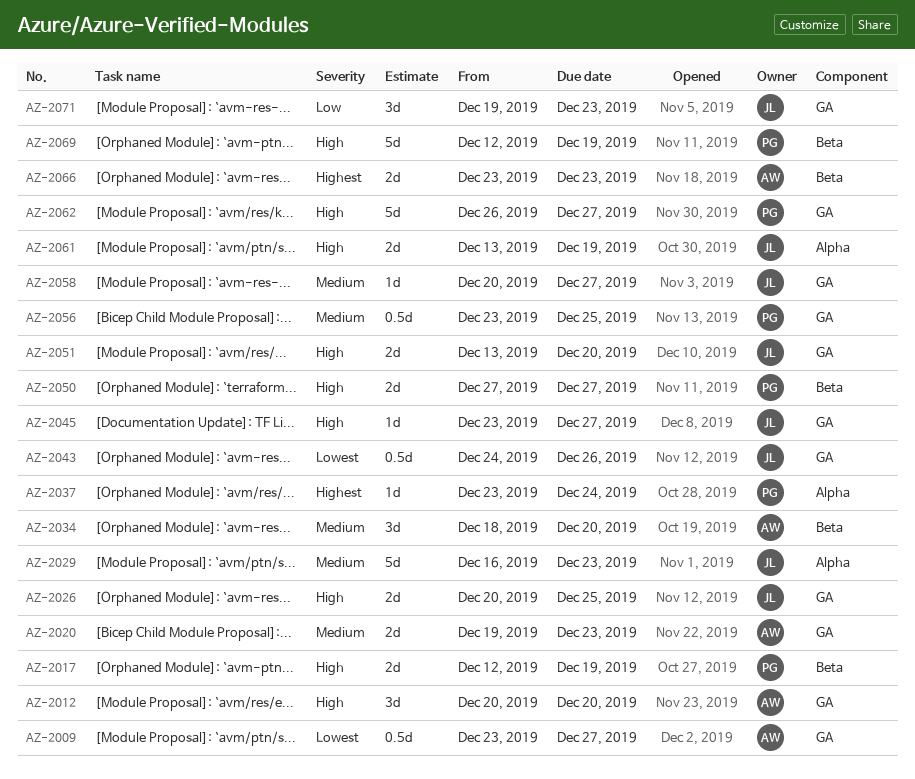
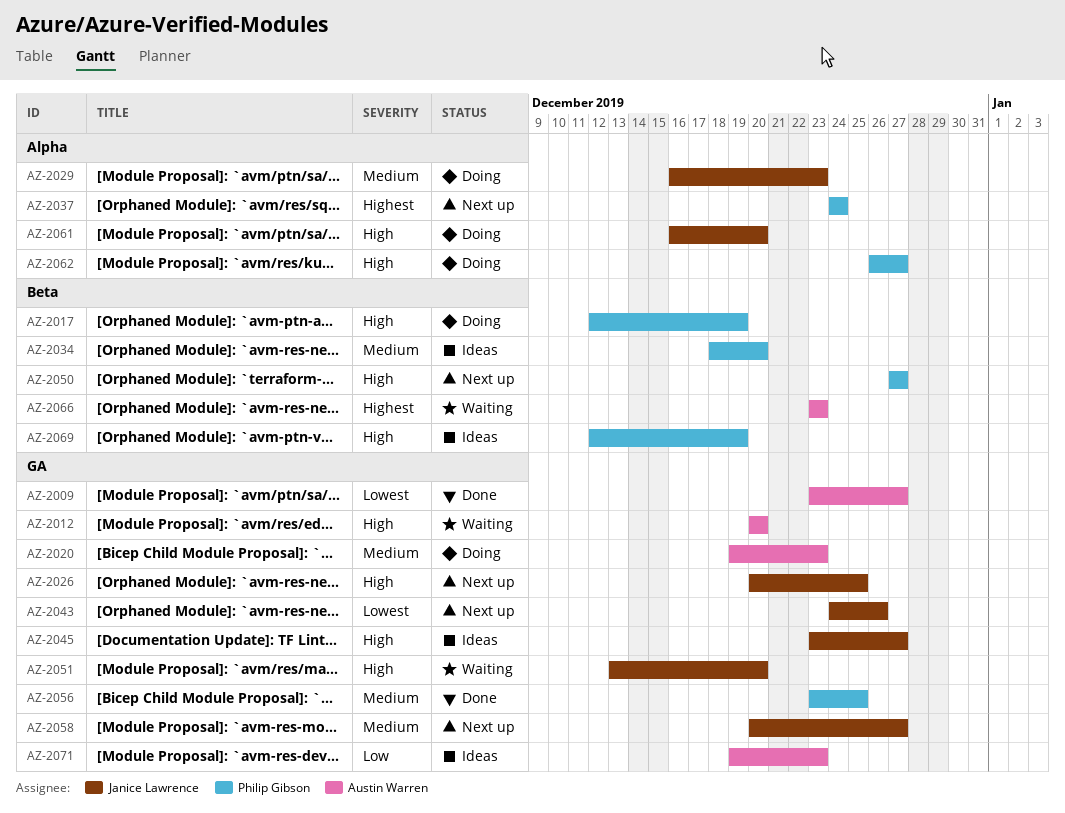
AZ-2034, owner: Austin Warren -> Philip Gibson
AZ-2037, start: Dec 23 -> Dec 24
AZ-2061, start: Dec 13 -> Dec 16
AZ-2061, due: Dec 19 -> Dec 20
AZ-2062, label: GA -> Alpha
AZ-2071, owner: Janice Lawrence -> Austin Warren

